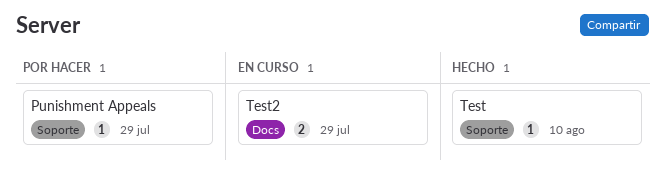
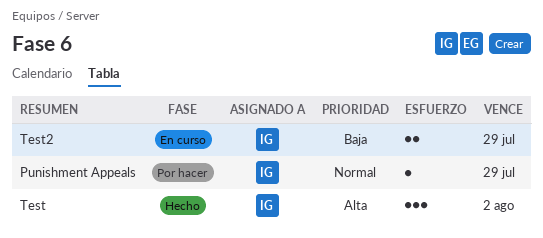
Test, estimate: 1 -> 3
Test, due: Aug 10 -> Aug 2

